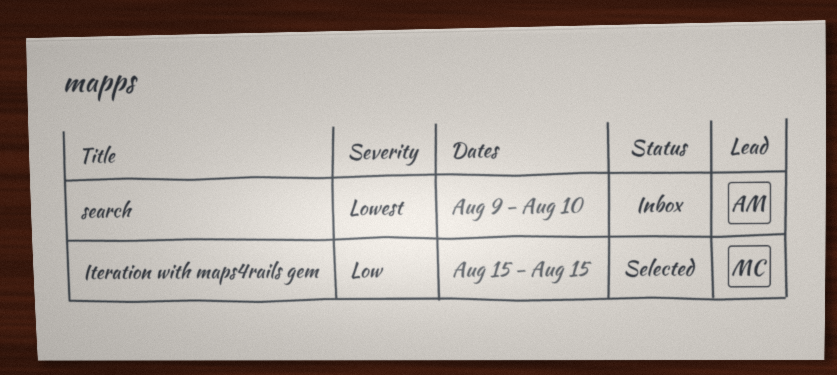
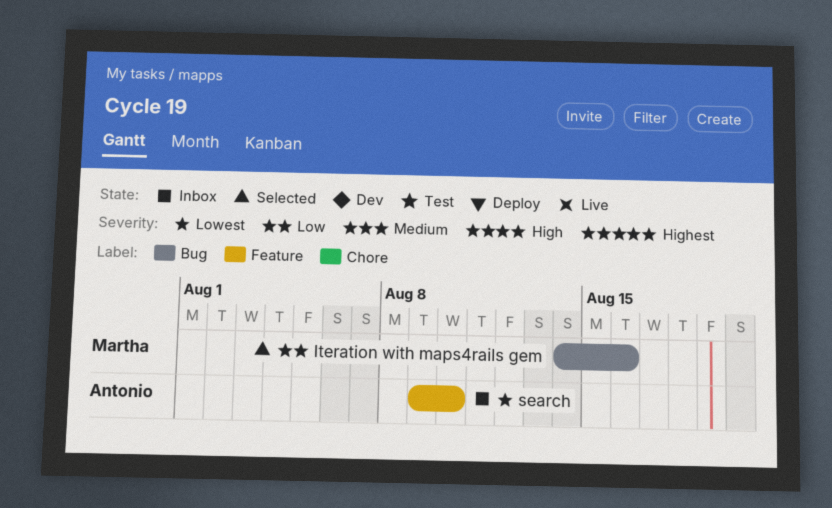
Iteration with maps4rails gem, start: Aug 15 -> Aug 14
Iteration with maps4rails gem, due: Aug 15 -> Aug 16

